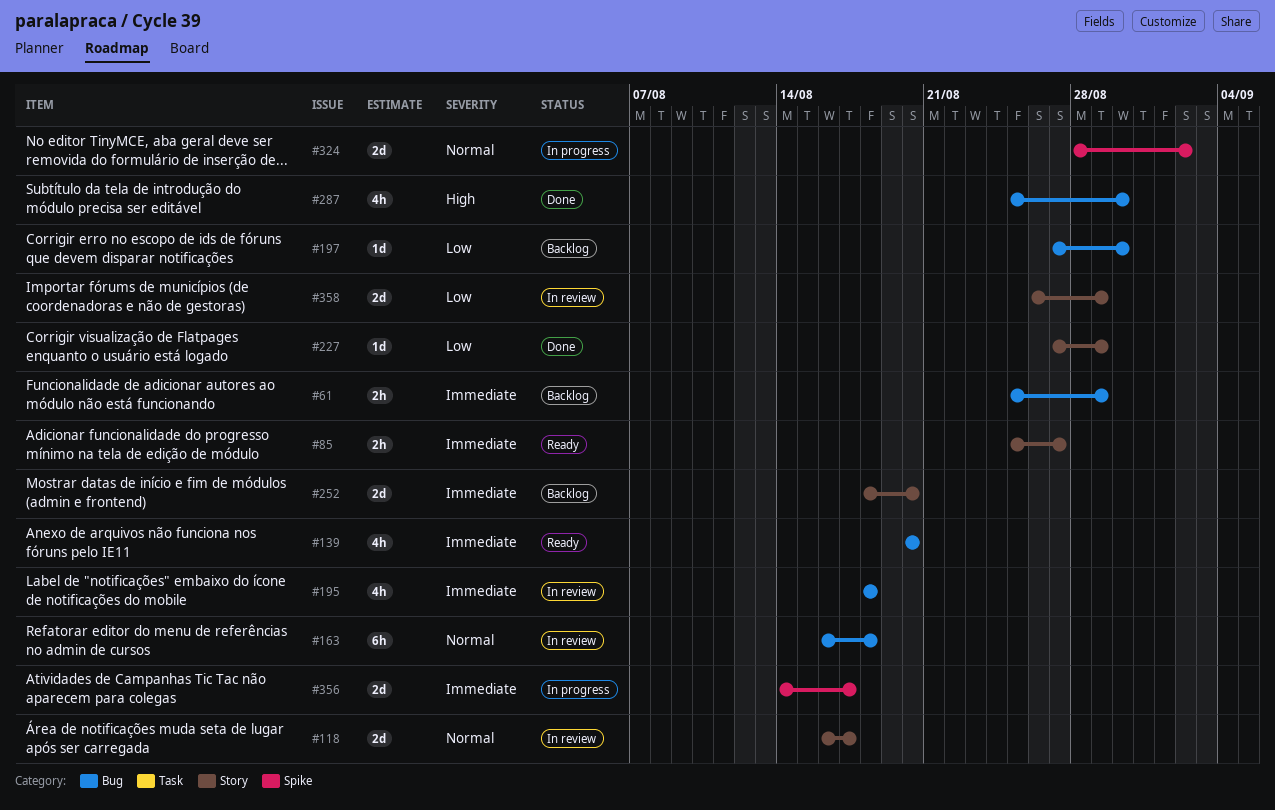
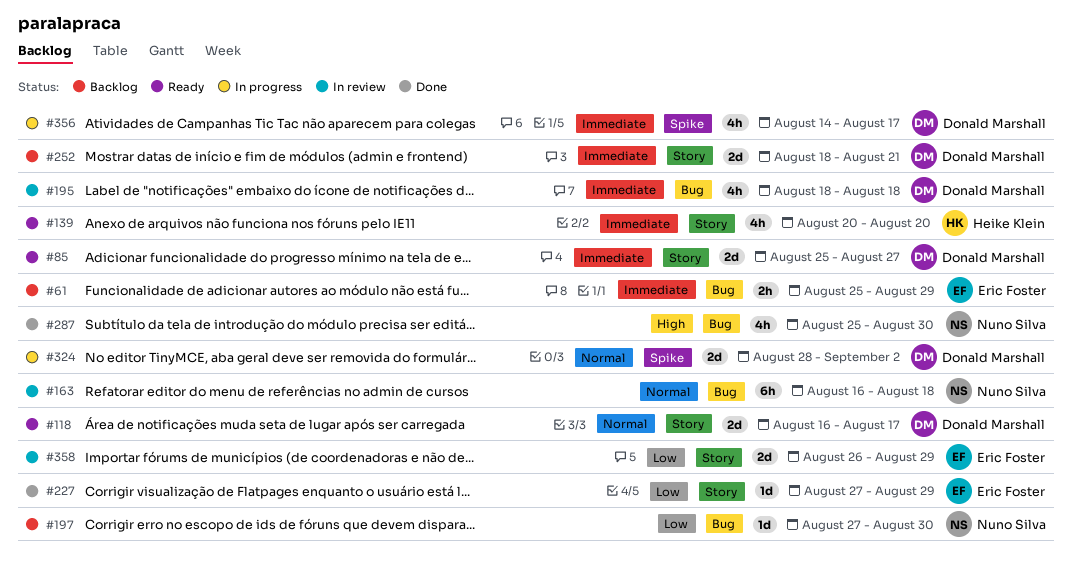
#85, estimate: 2h -> 2d
#118, status: In review -> Ready
#139, label: Bug -> Story
#252, due: Aug 20 -> Aug 21
#356, estimate: 2d -> 4h

